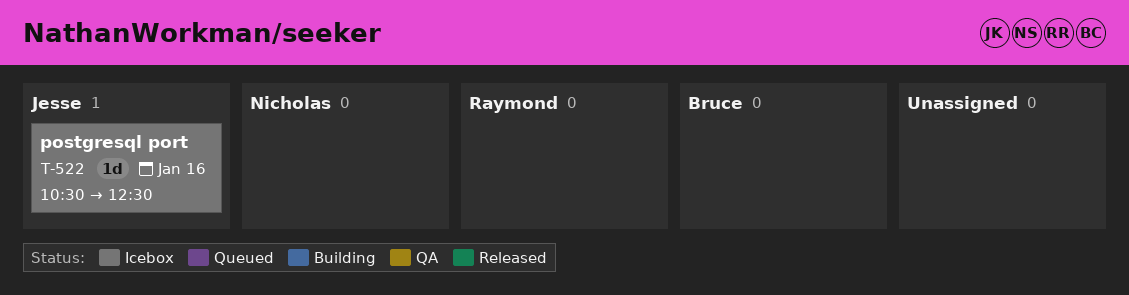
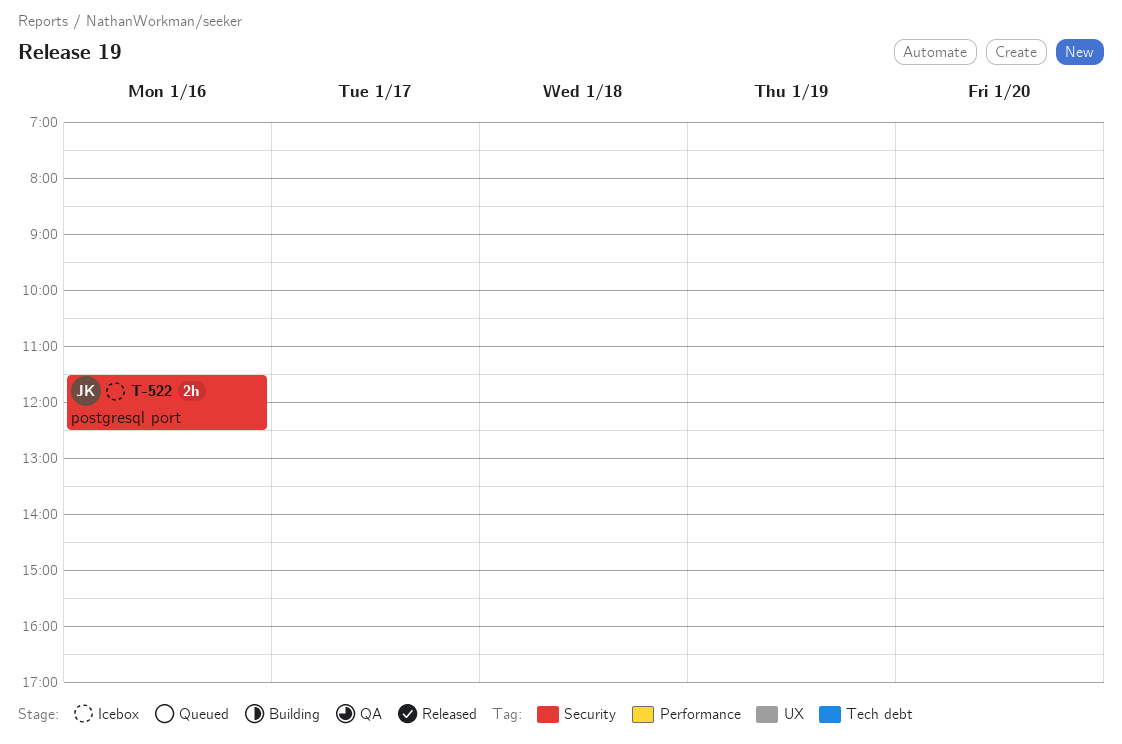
T-522, estimate: 1d -> 2h
T-522, begins: 10:30 -> 11:30

